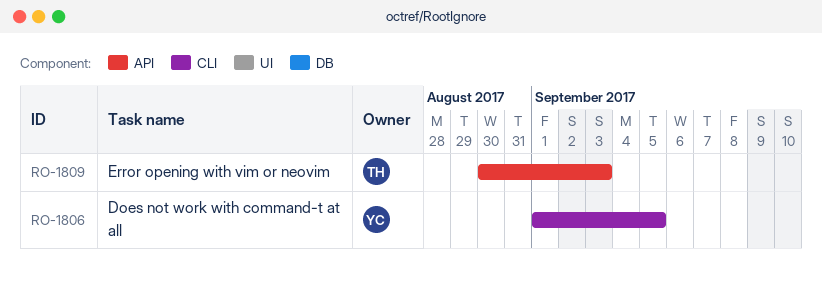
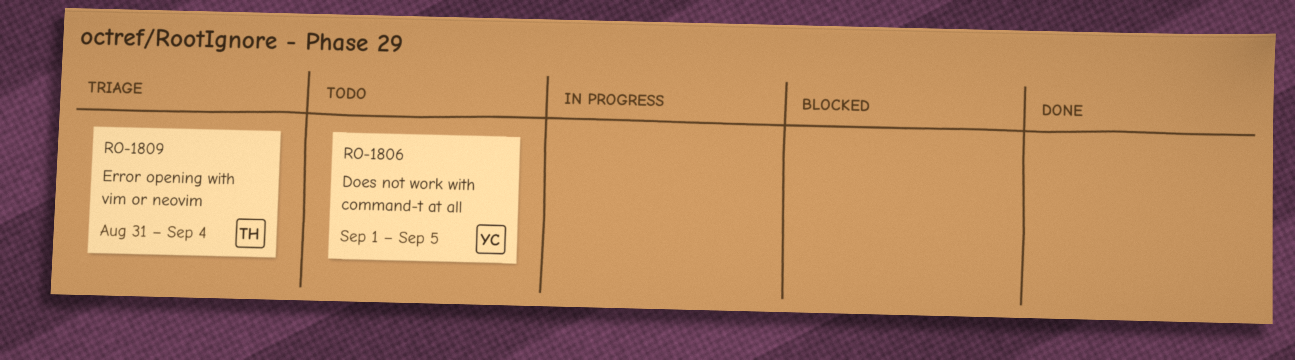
RO-1809, start: Aug 30 -> Aug 31
RO-1809, due: Sep 3 -> Sep 4

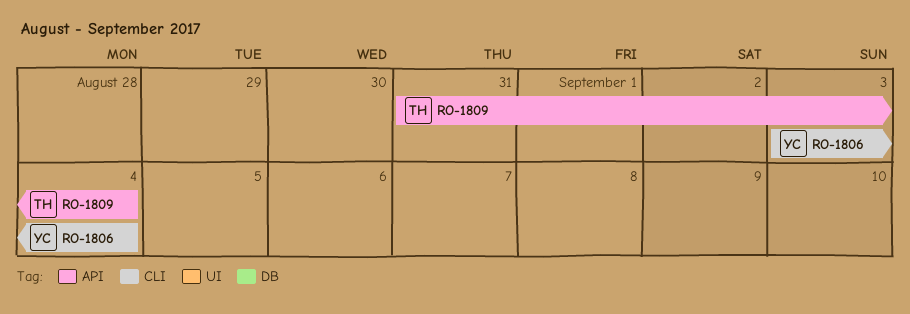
RO-1806, start: Sep 1 -> Sep 3
RO-1806, due: Sep 5 -> Sep 4

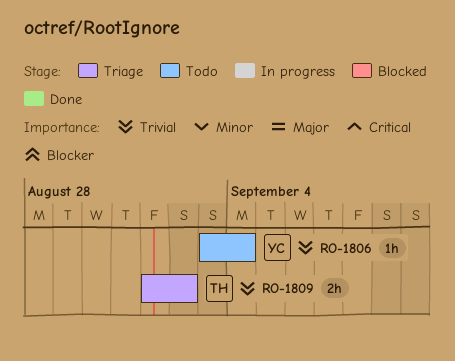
RO-1809, start: Aug 31 -> Sep 1
RO-1809, due: Sep 4 -> Sep 2

